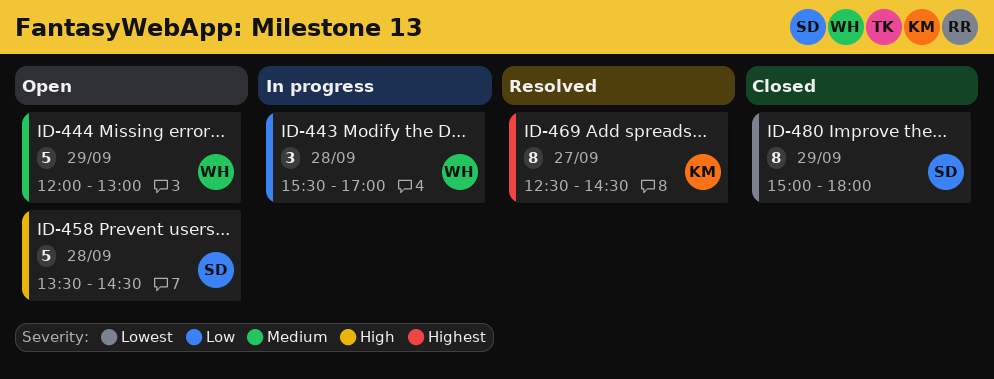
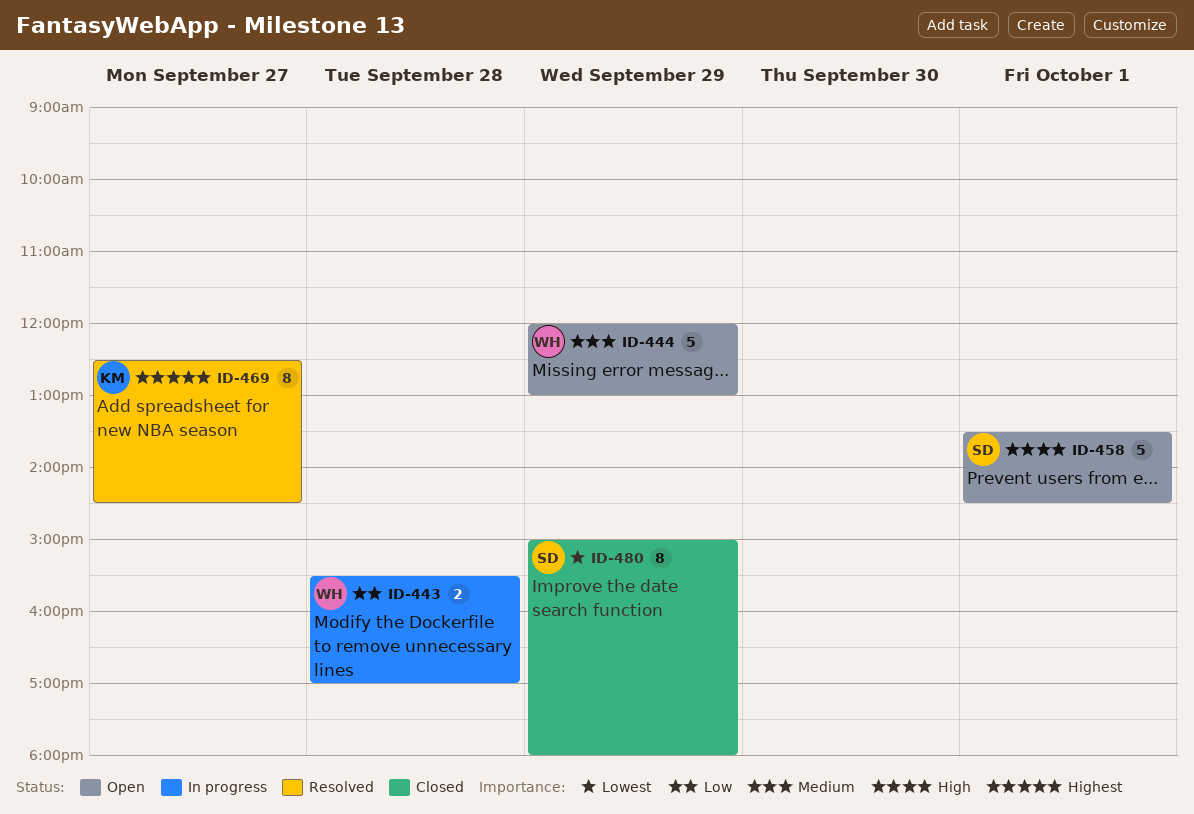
ID-443, estimate: 3 -> 2
ID-458, day: Sep 28 -> Oct 1

